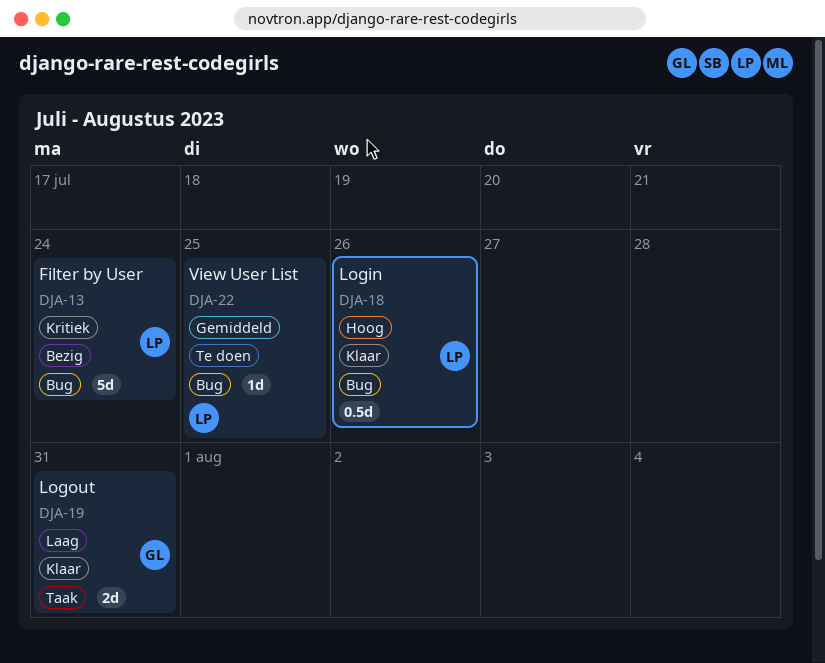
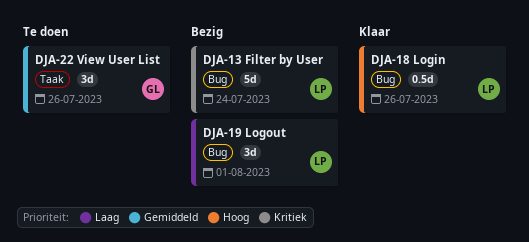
DJA-19, status: Klaar -> Bezig
DJA-19, owner: GL -> LP
DJA-19, label: Taak -> Bug
DJA-19, estimate: 2d -> 3d
DJA-19, due: Jul 31 -> Aug 1
DJA-22, owner: LP -> GL
DJA-22, label: Bug -> Taak
DJA-22, estimate: 1d -> 3d
DJA-22, due: Jul 25 -> Jul 26

